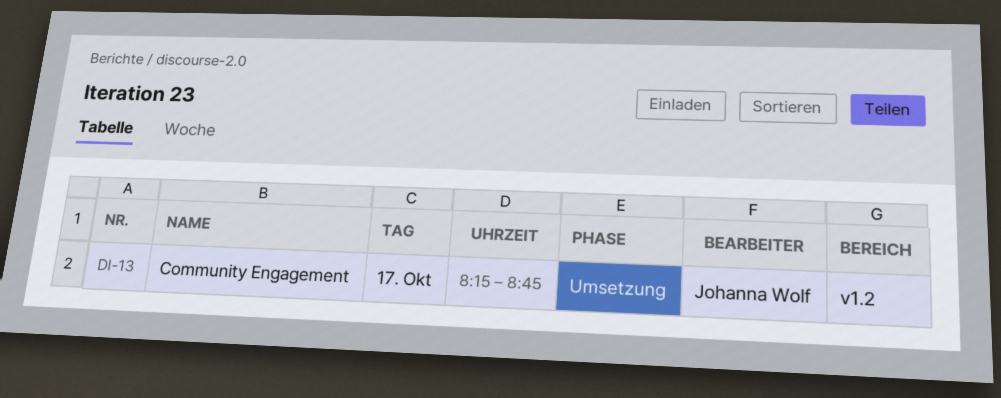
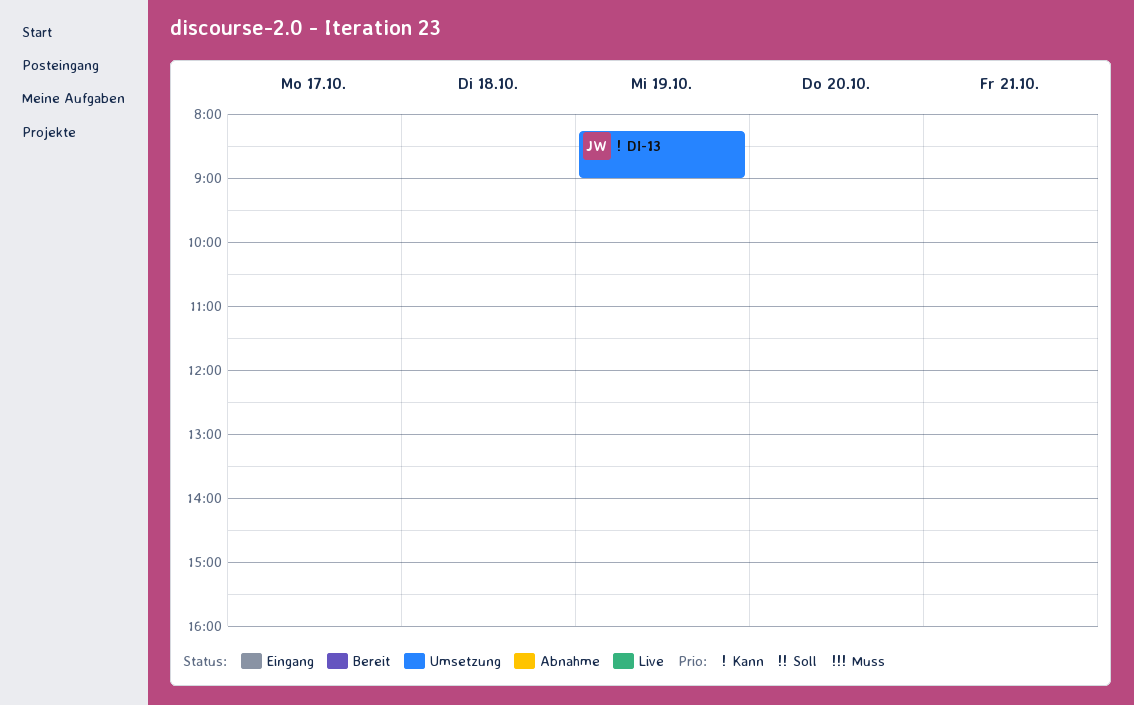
DI-13, day: Oct 17 -> Oct 19
DI-13, ends: 08:45 -> 09:00

